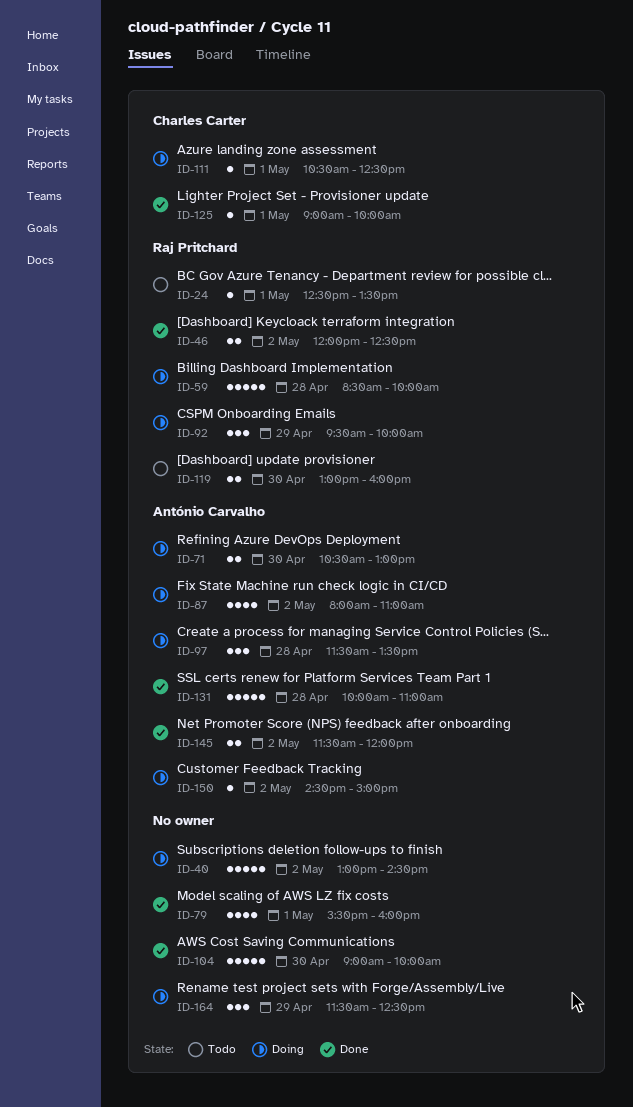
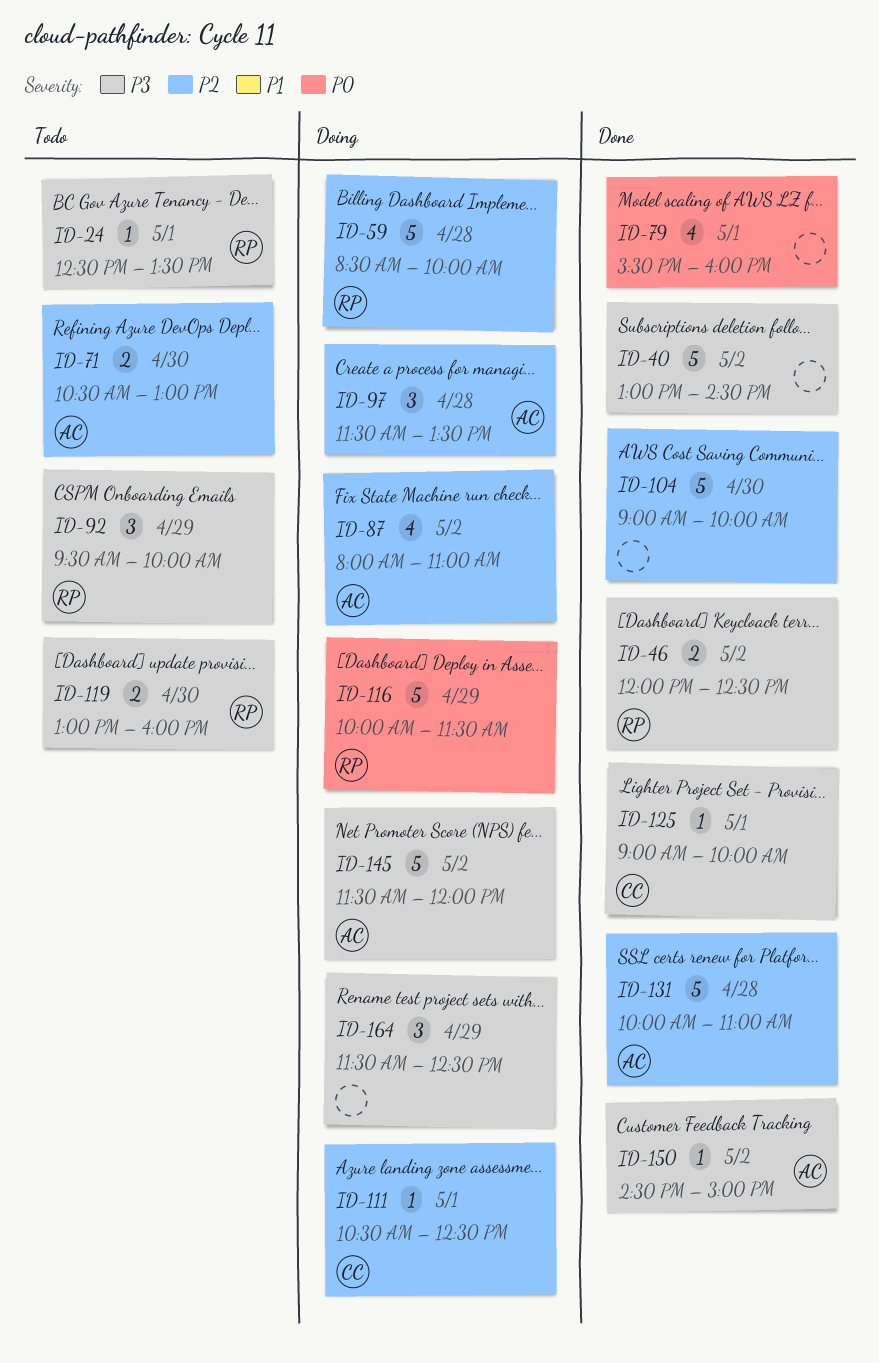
ID-40, status: Doing -> Done
ID-71, status: Doing -> Todo
ID-92, status: Doing -> Todo
ID-116: none -> present
ID-145, status: Done -> Doing
ID-145, estimate: 2 -> 5
ID-150, status: Doing -> Done

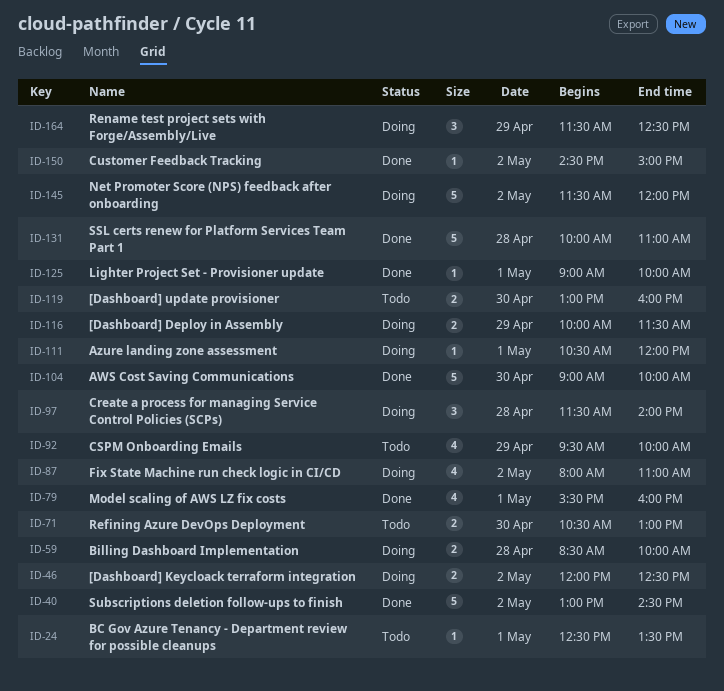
ID-46, status: Done -> Doing
ID-59, estimate: 5 -> 2
ID-92, estimate: 3 -> 4
ID-97, ends: 13:30 -> 14:00
ID-111, ends: 12:30 -> 12:00
ID-116, estimate: 5 -> 2

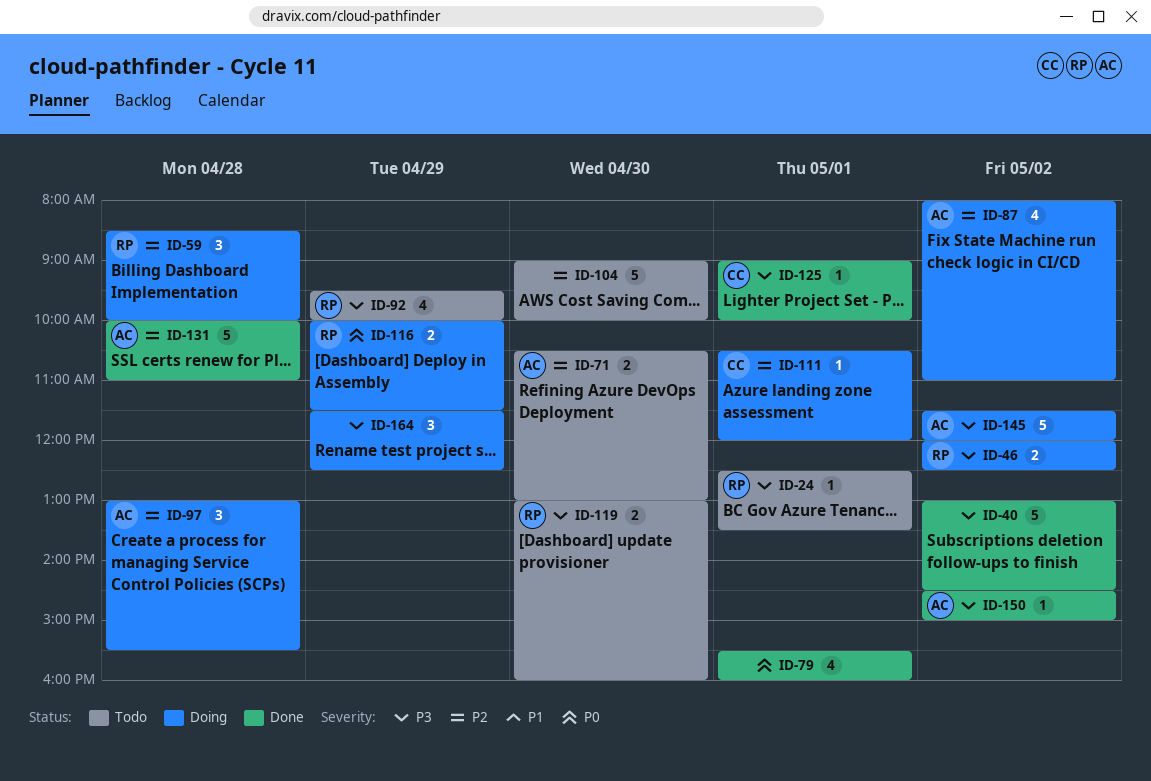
ID-59, estimate: 2 -> 3
ID-97, begins: 11:30 -> 13:00
ID-97, ends: 14:00 -> 15:30
ID-104, status: Done -> Todo

